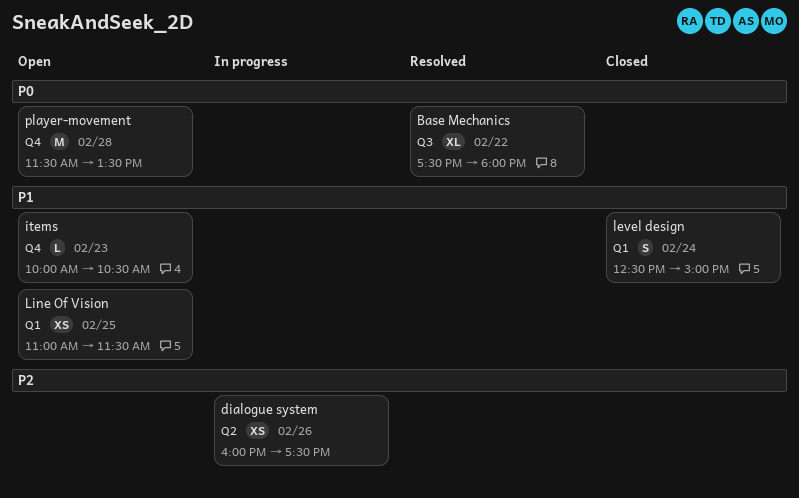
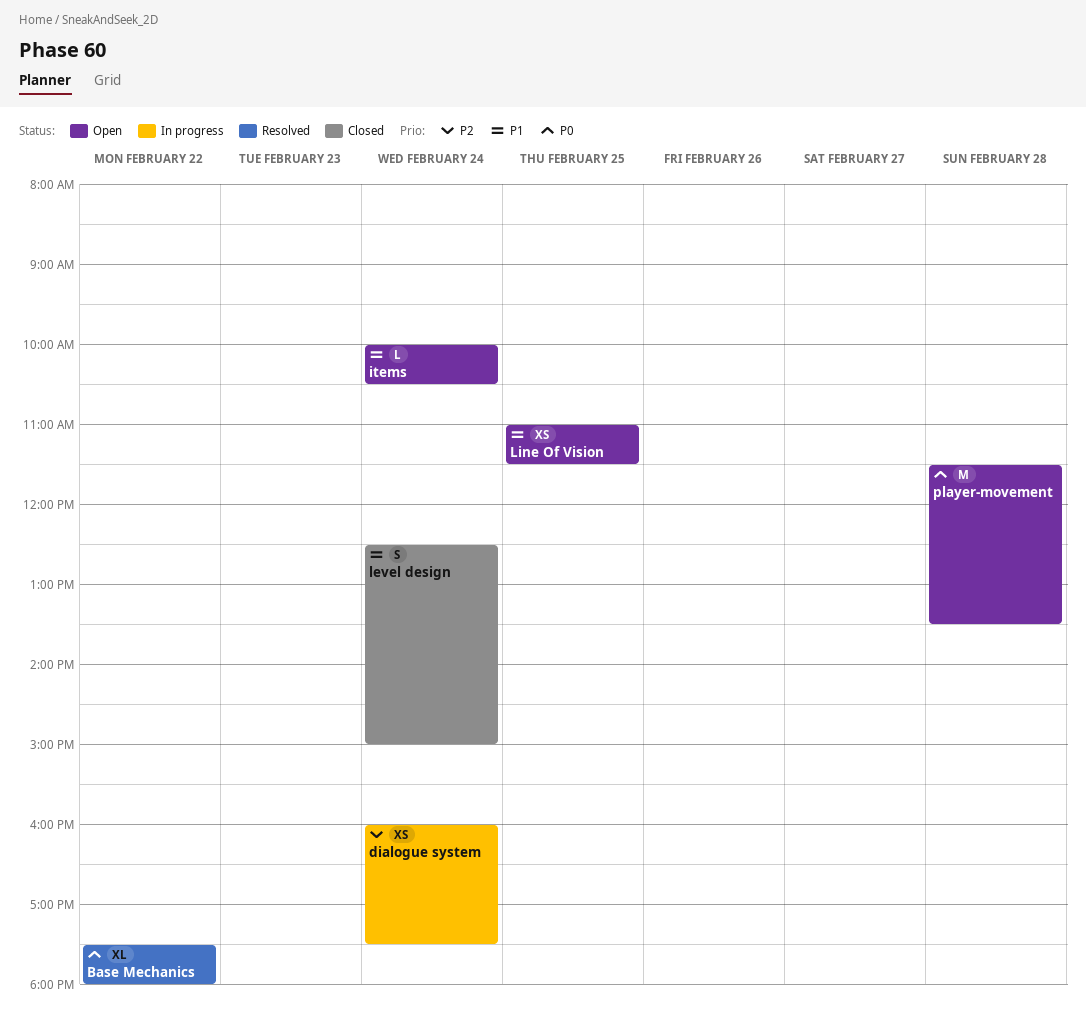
dialogue system, day: Feb 26 -> Feb 24
items, day: Feb 23 -> Feb 24

